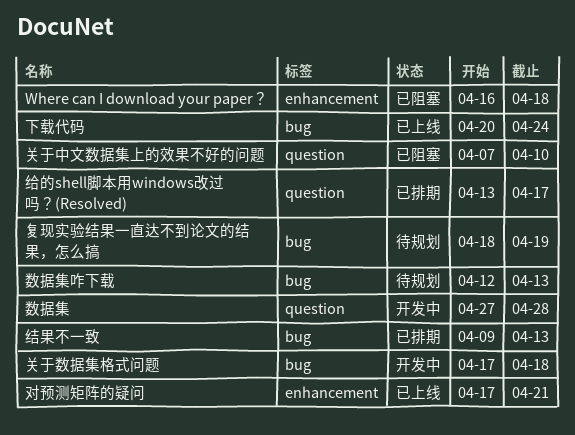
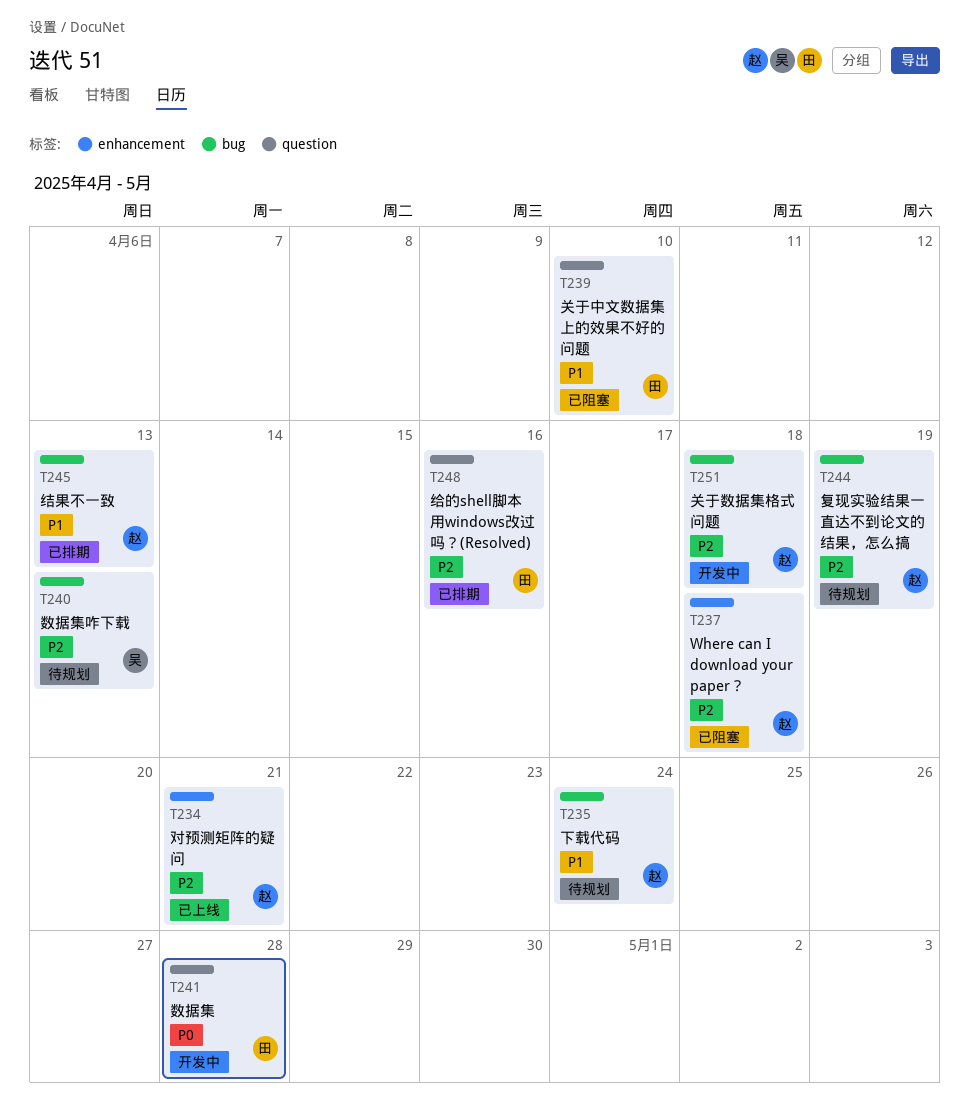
下载代码, status: 已上线 -> 待规划
给的shell脚本用windows改过吗？(Resolved), due: Apr 17 -> Apr 16

